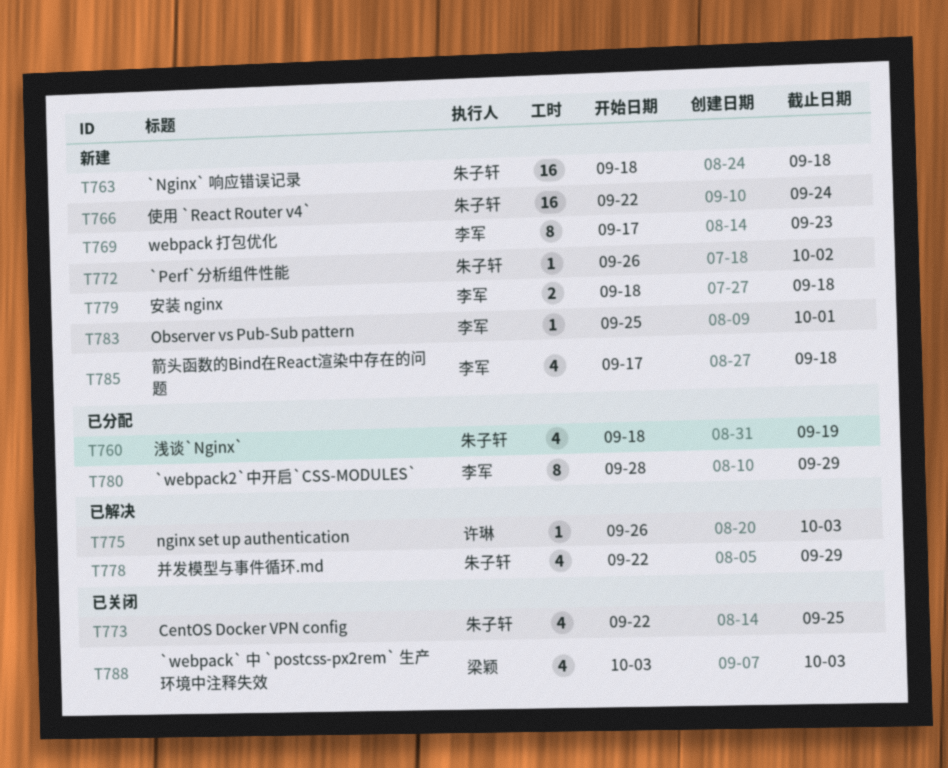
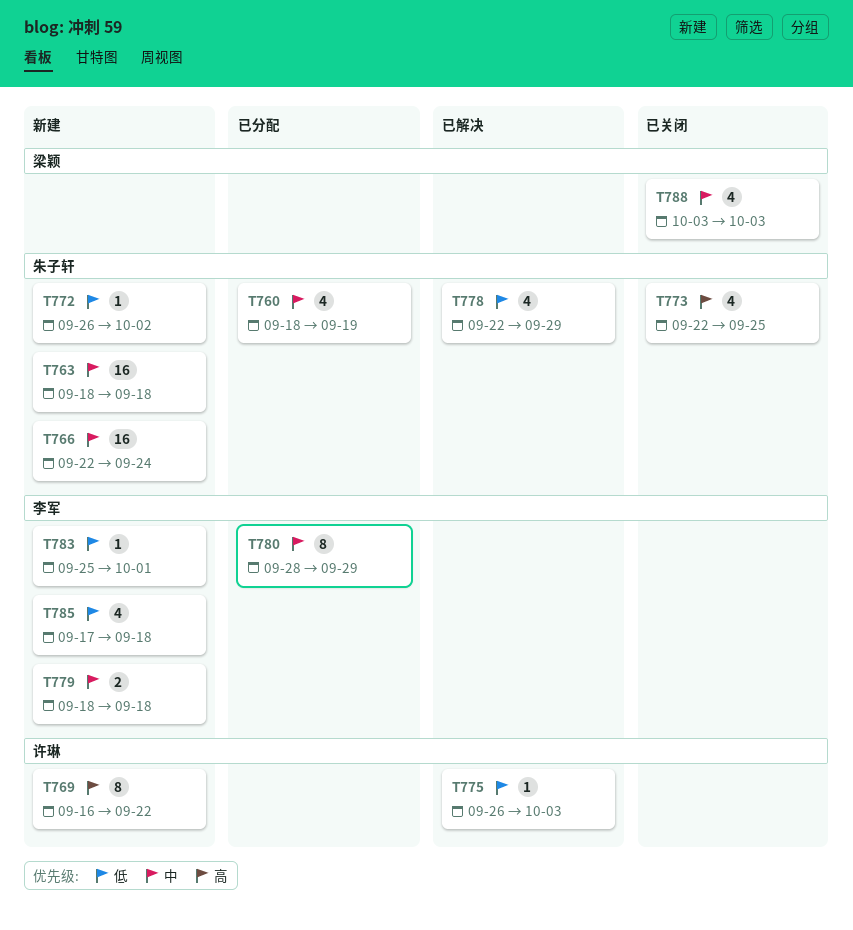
T769, owner: 李军 -> 许琳
T769, start: Sep 17 -> Sep 16
T769, due: Sep 23 -> Sep 22

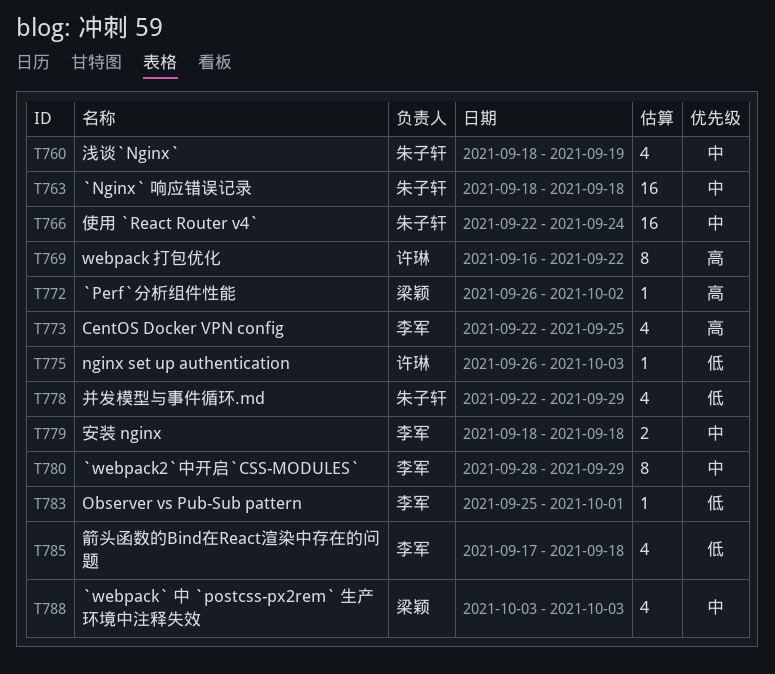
T772, owner: 朱子轩 -> 梁颖
T772, priority: 低 -> 高
T773, owner: 朱子轩 -> 李军

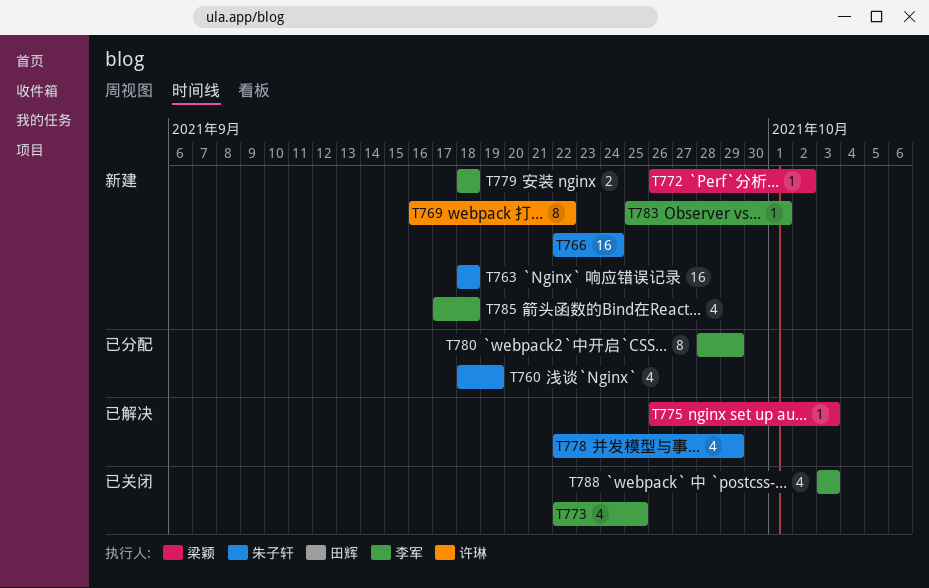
T775, owner: 许琳 -> 梁颖
T788, owner: 梁颖 -> 李军

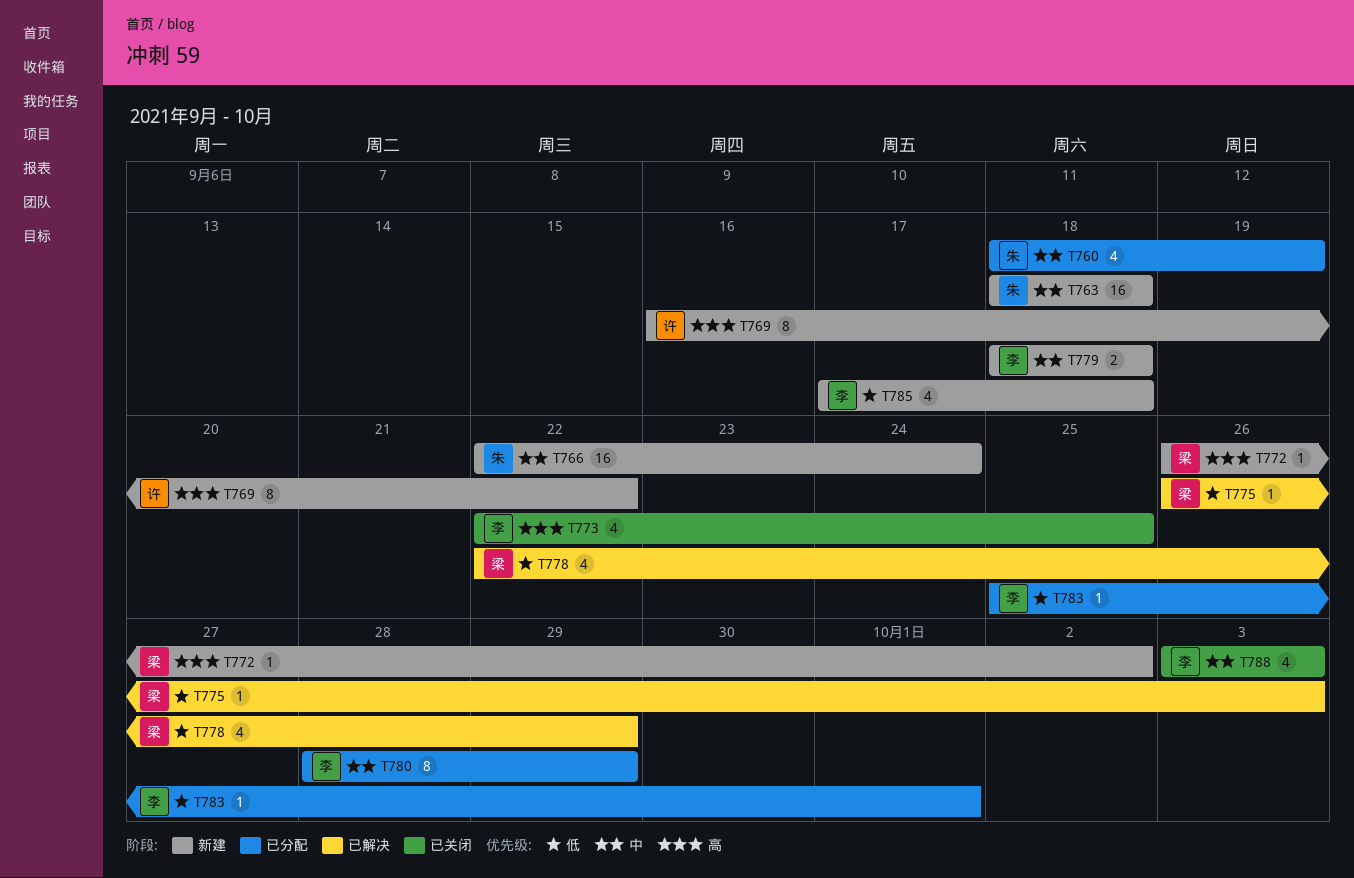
T778, owner: 朱子轩 -> 梁颖
T783, status: 新建 -> 已分配

